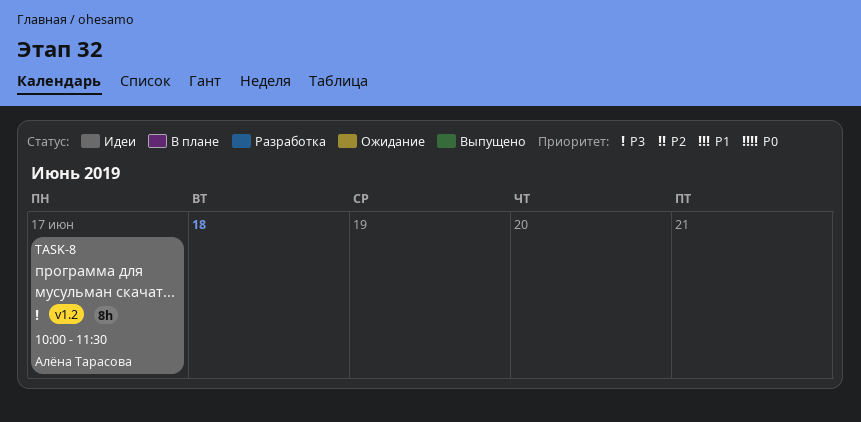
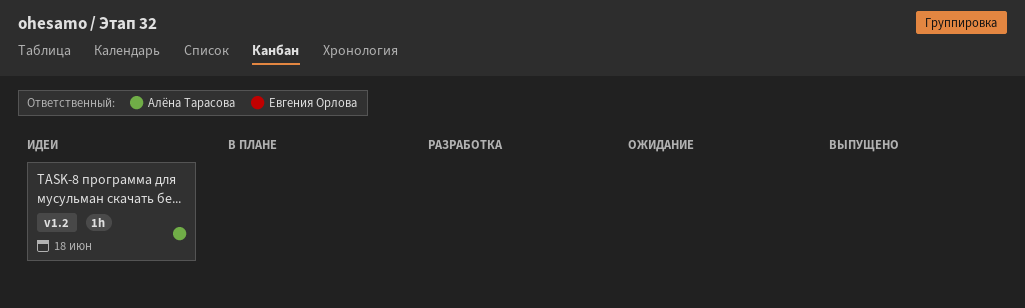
TASK-8, estimate: 8h -> 1h
TASK-8, day: Jun 17 -> Jun 18

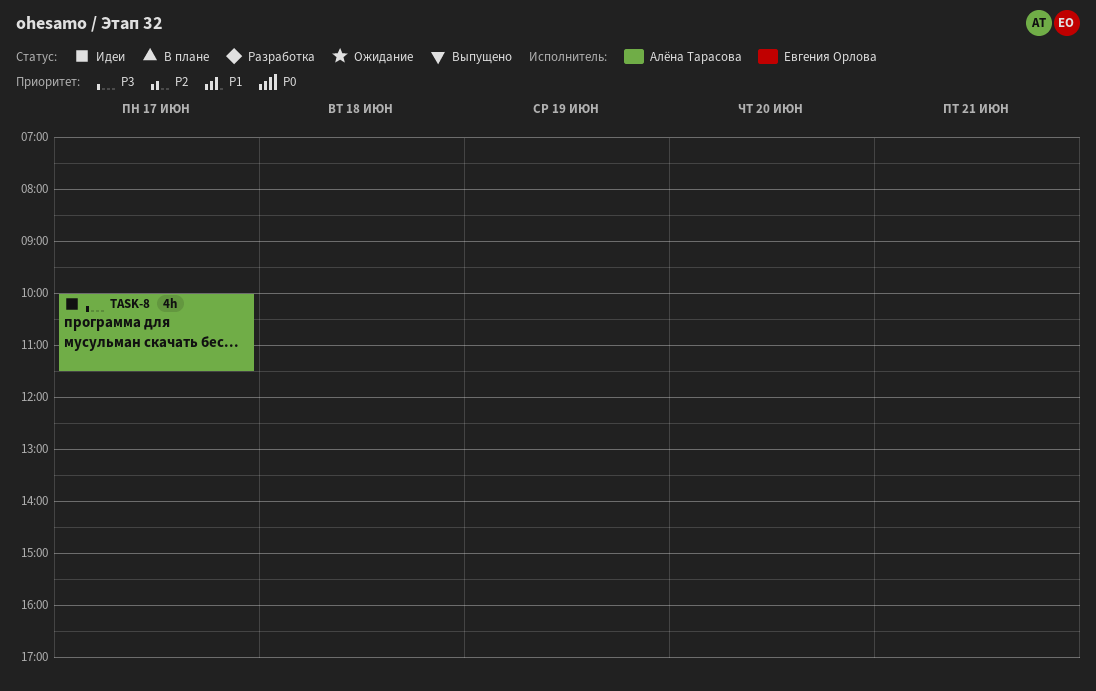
TASK-8, estimate: 1h -> 4h
TASK-8, day: Jun 18 -> Jun 17

